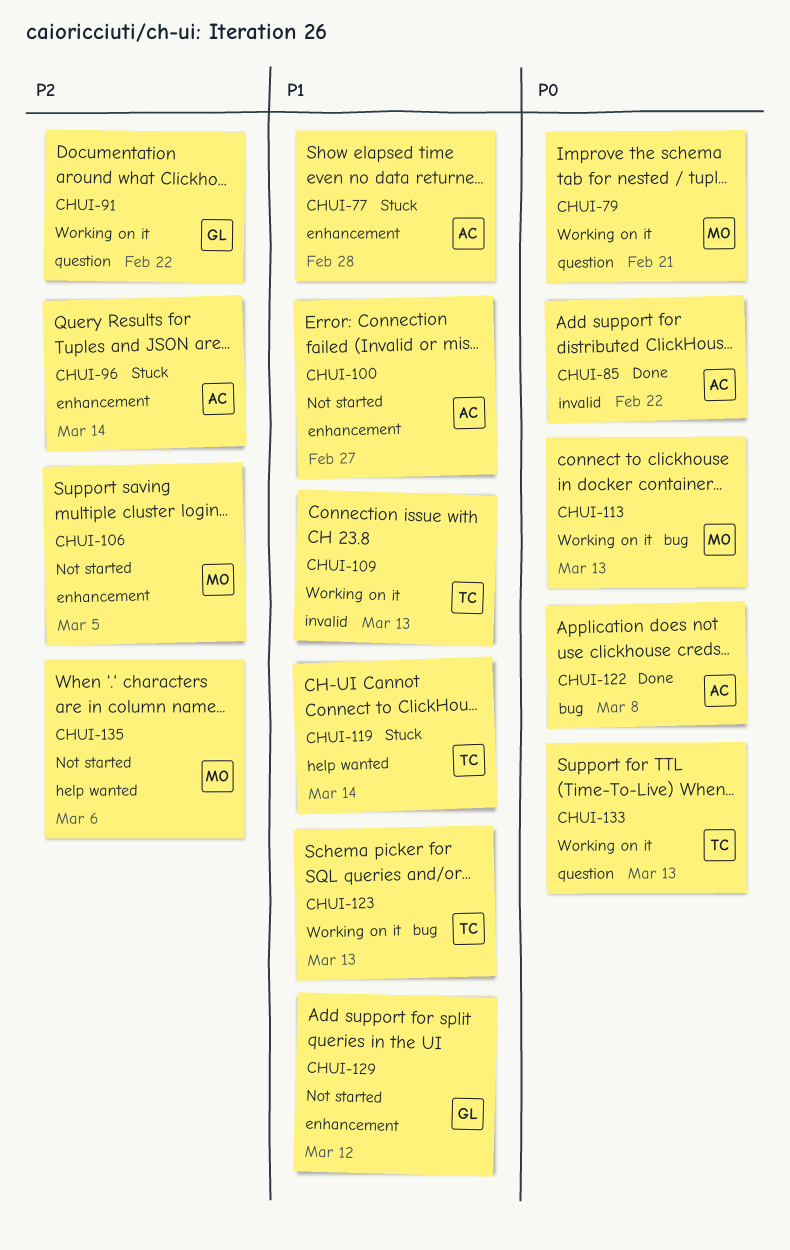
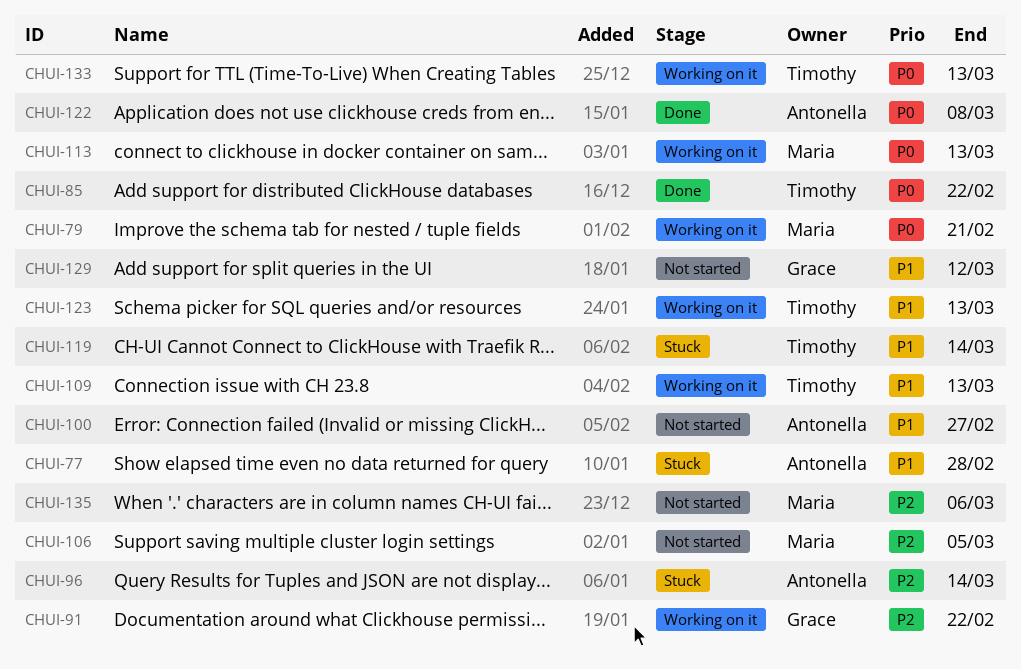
CHUI-85, owner: Antonella -> Timothy

